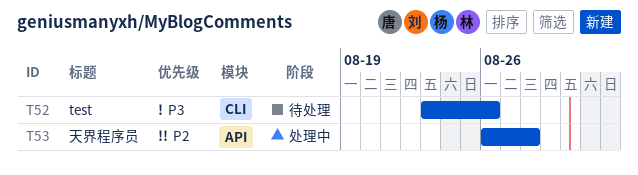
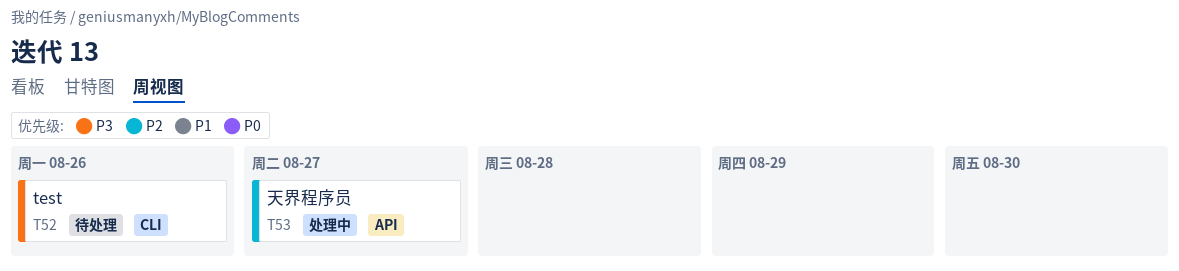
T53, due: Aug 28 -> Aug 27

